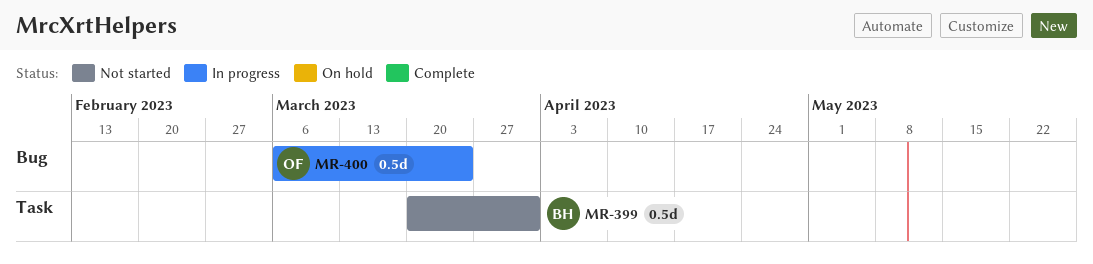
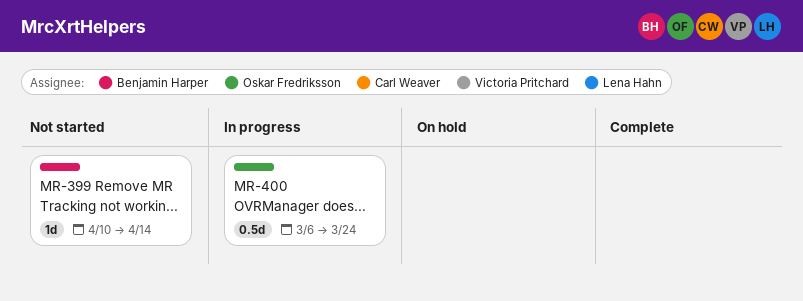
MR-399, estimate: 0.5d -> 1d
MR-399, start: Mar 20 -> Apr 10
MR-399, due: Mar 31 -> Apr 14

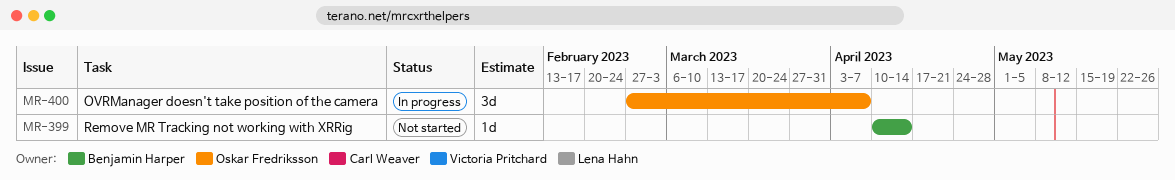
MR-400, estimate: 0.5d -> 3d
MR-400, start: Mar 6 -> Feb 27
MR-400, due: Mar 24 -> Apr 7

